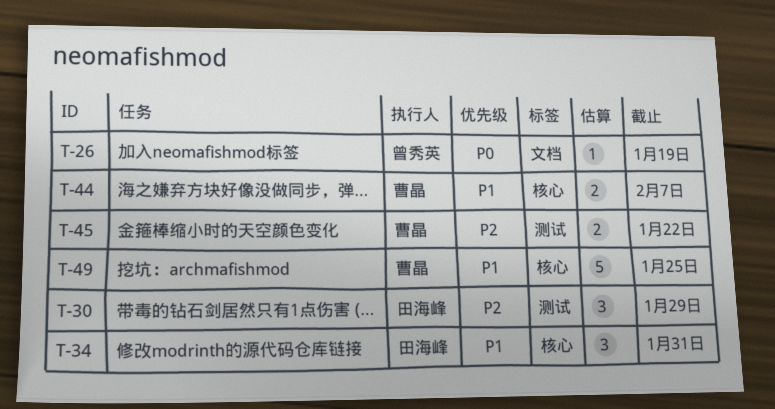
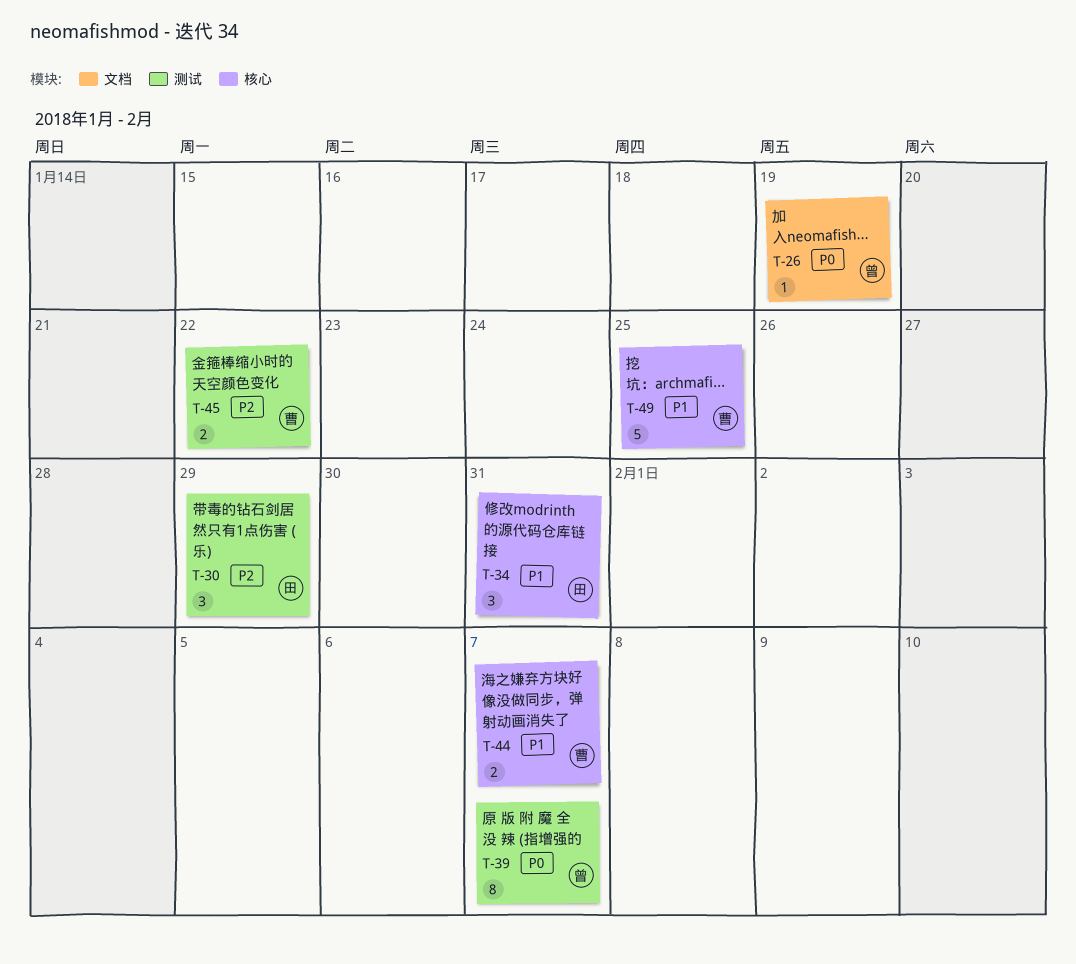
T-39: none -> present

